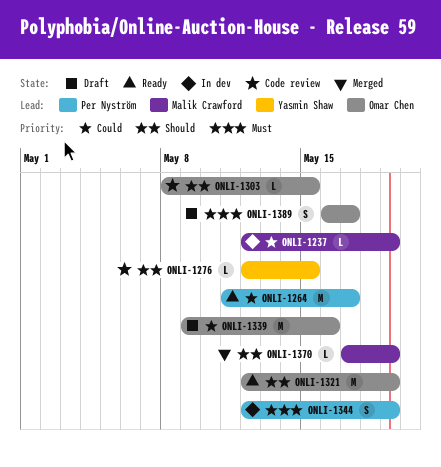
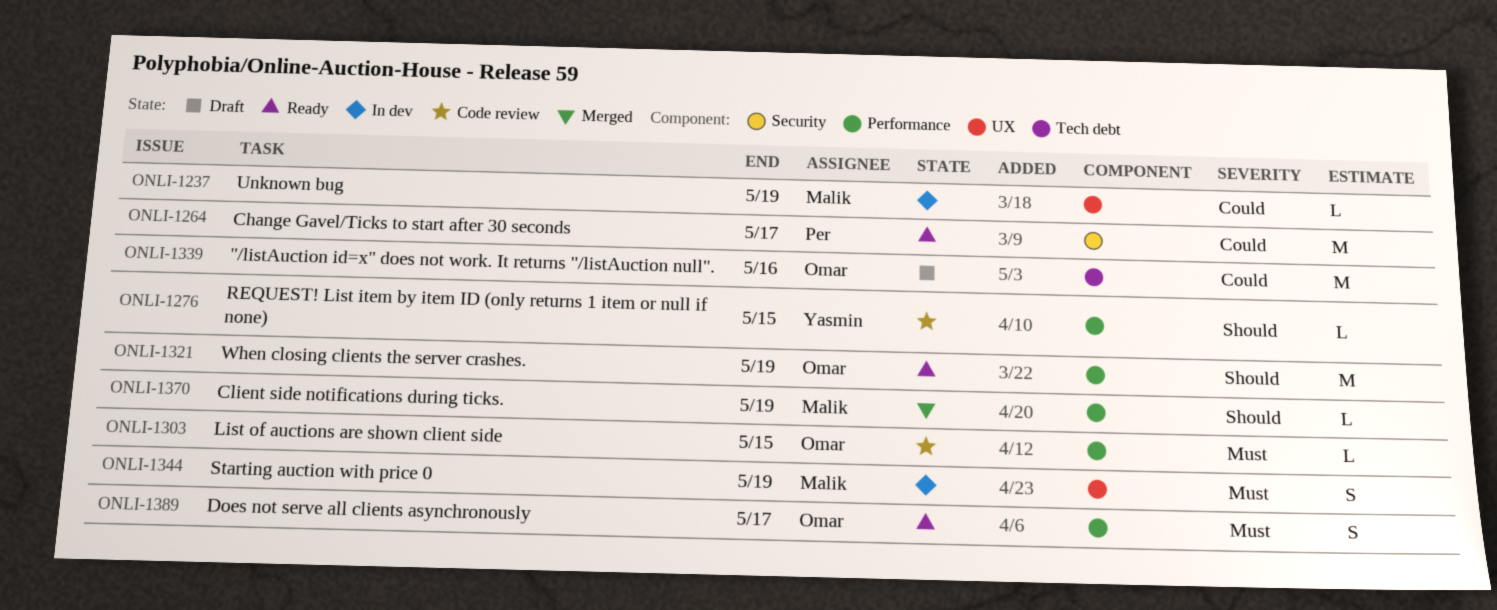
ONLI-1303, priority: Should -> Must
ONLI-1344, owner: Per Nyström -> Malik Crawford
ONLI-1389, status: Draft -> Ready

